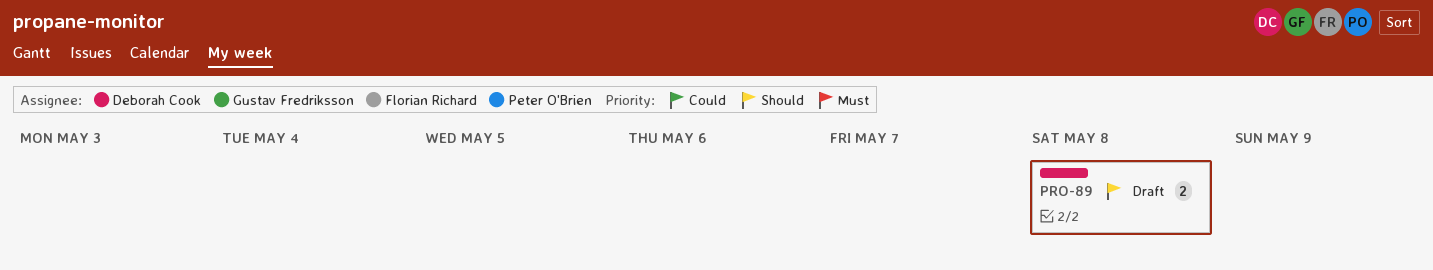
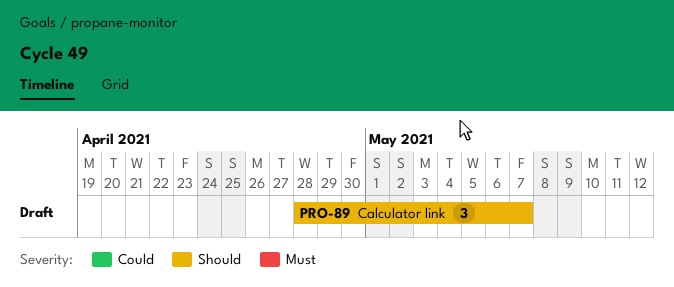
PRO-89, estimate: 2 -> 3
PRO-89, due: May 8 -> May 7

